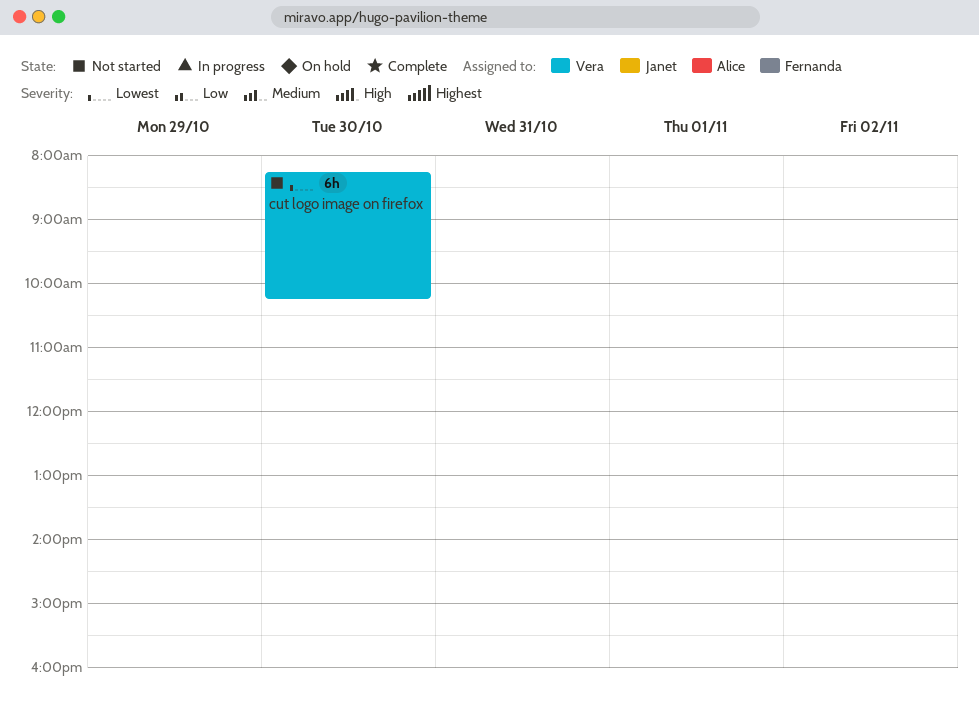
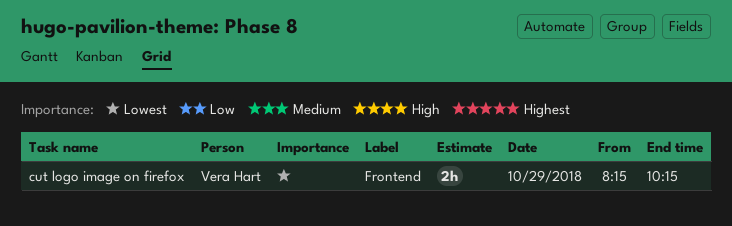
cut logo image on firefox, estimate: 6h -> 2h
cut logo image on firefox, day: Oct 30 -> Oct 29

